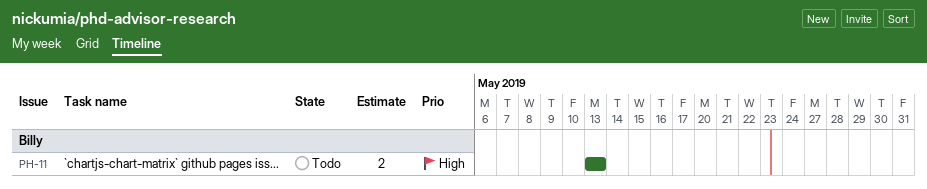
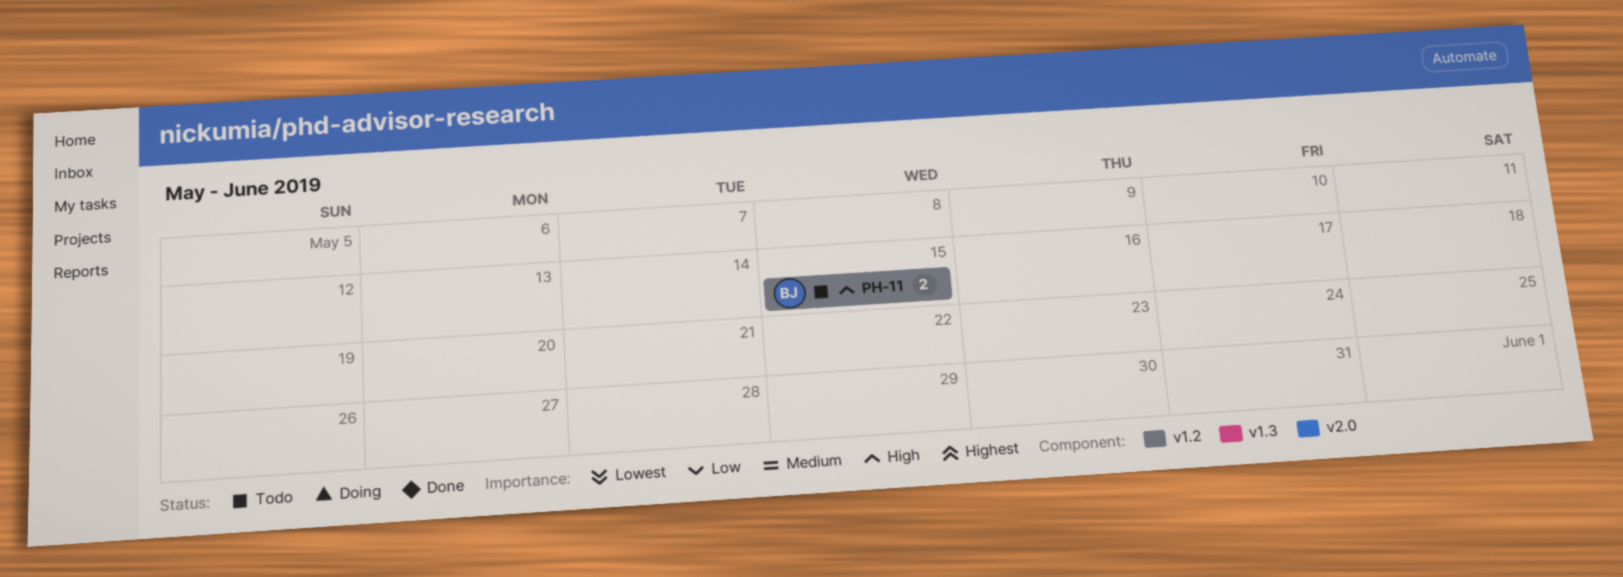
PH-11, start: May 13 -> May 15
PH-11, due: May 13 -> May 15

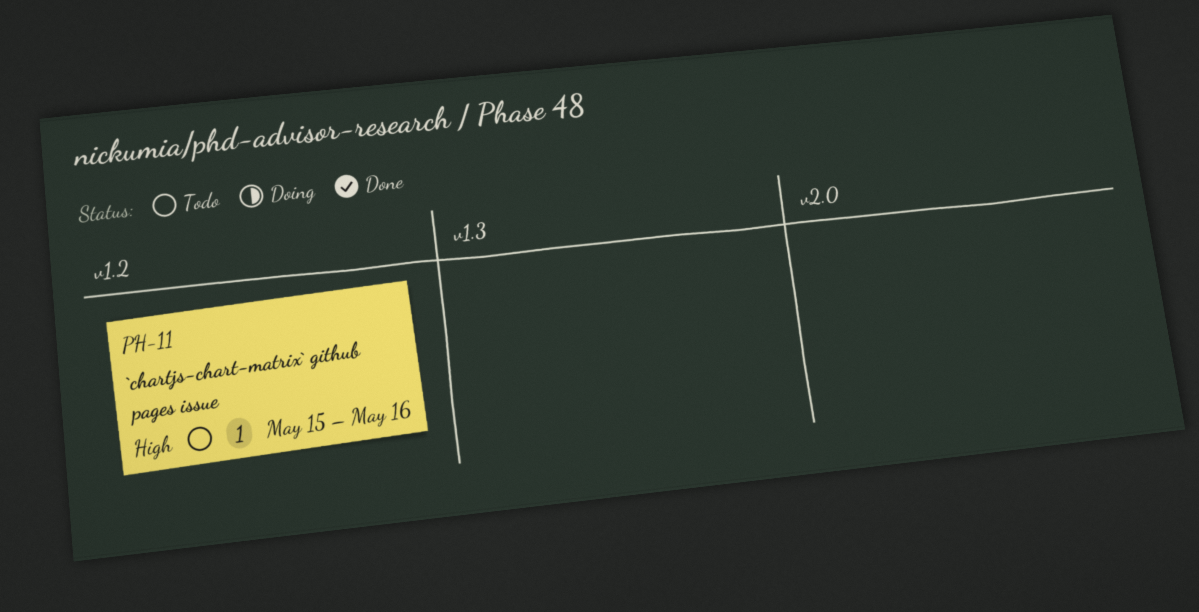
PH-11, estimate: 2 -> 1
PH-11, due: May 15 -> May 16

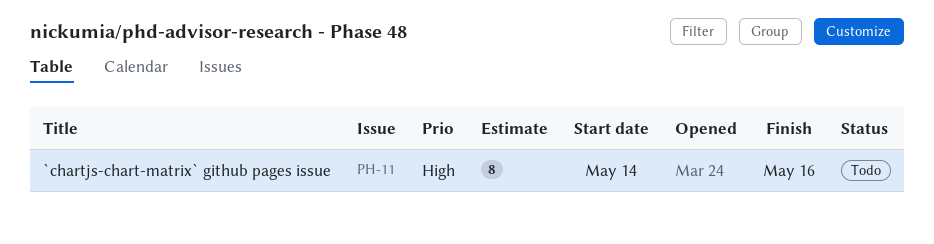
PH-11, estimate: 1 -> 8
PH-11, start: May 15 -> May 14

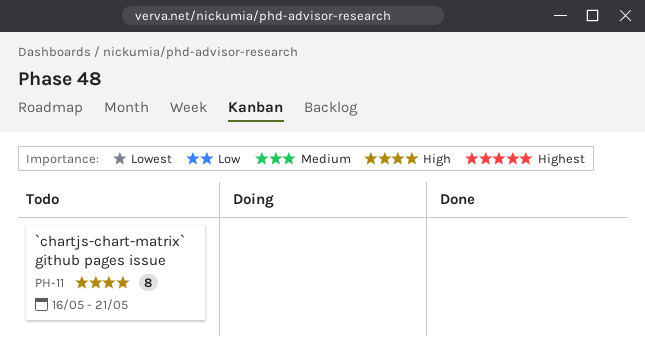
PH-11, start: May 14 -> May 16
PH-11, due: May 16 -> May 21

